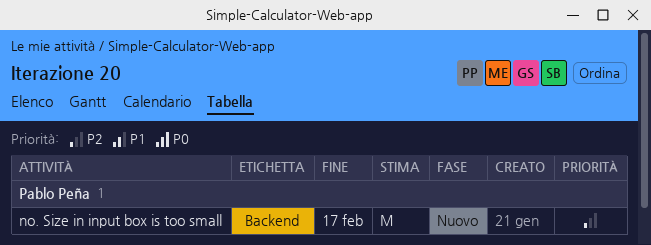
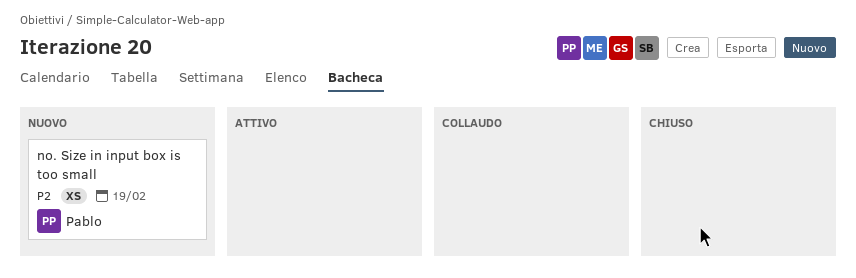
no. Size in input box is too small, estimate: M -> XS
no. Size in input box is too small, due: Feb 17 -> Feb 19

